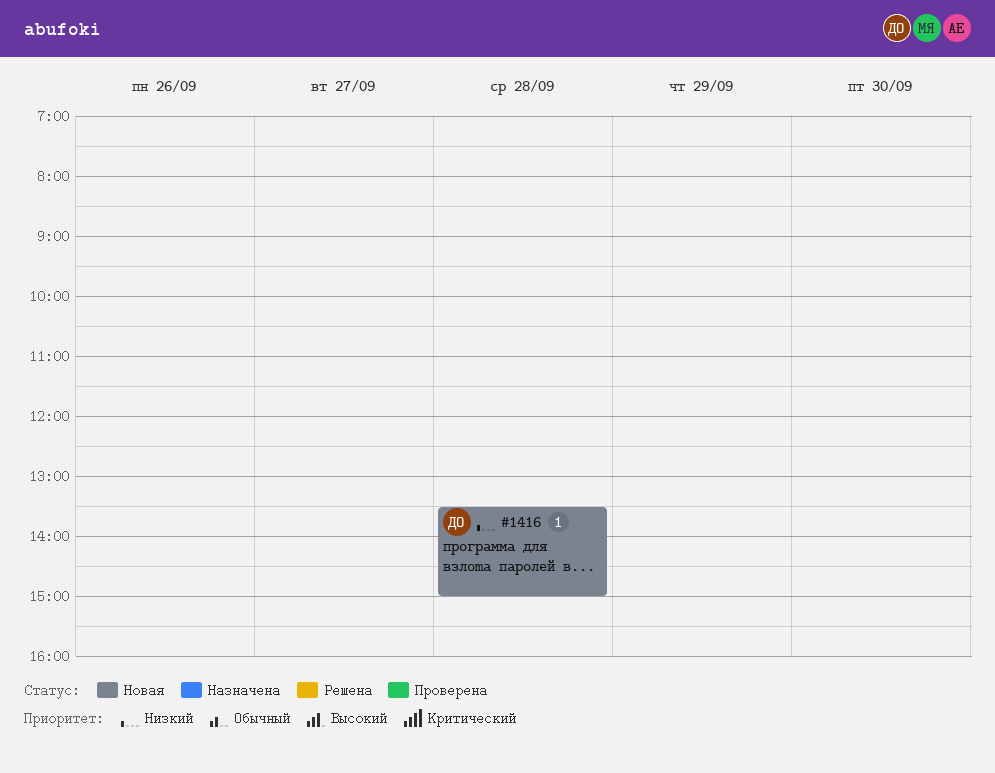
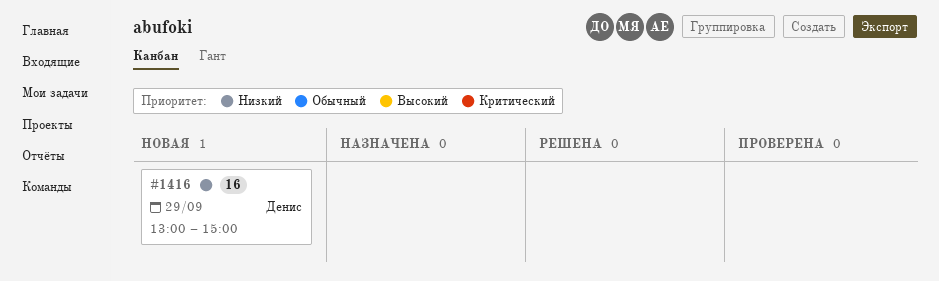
#1416, estimate: 1 -> 16
#1416, day: Sep 28 -> Sep 29
#1416, begins: 13:30 -> 13:00

